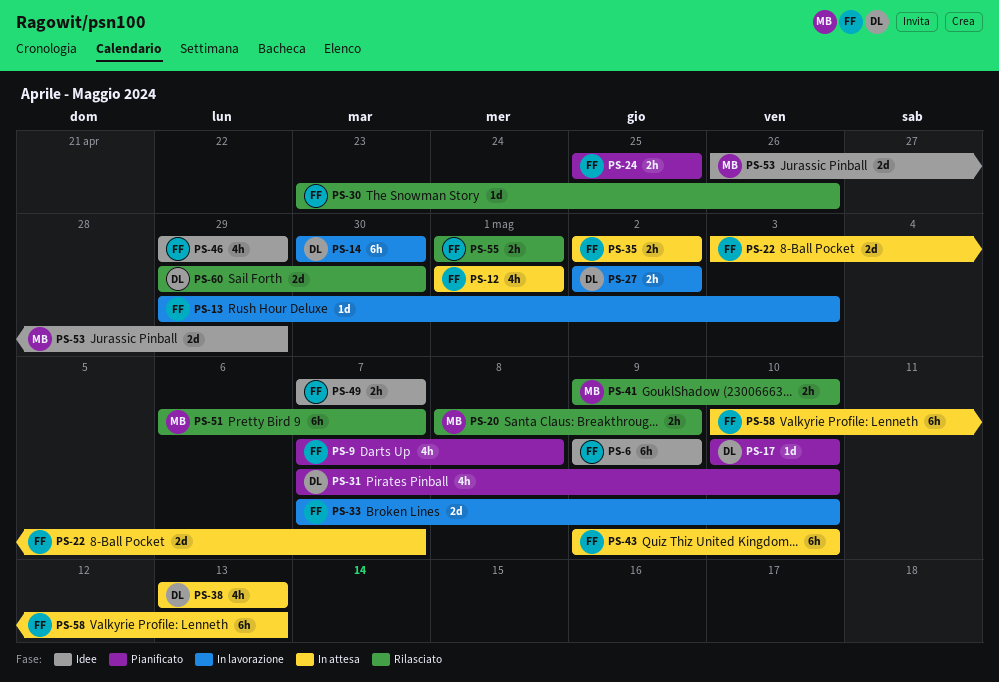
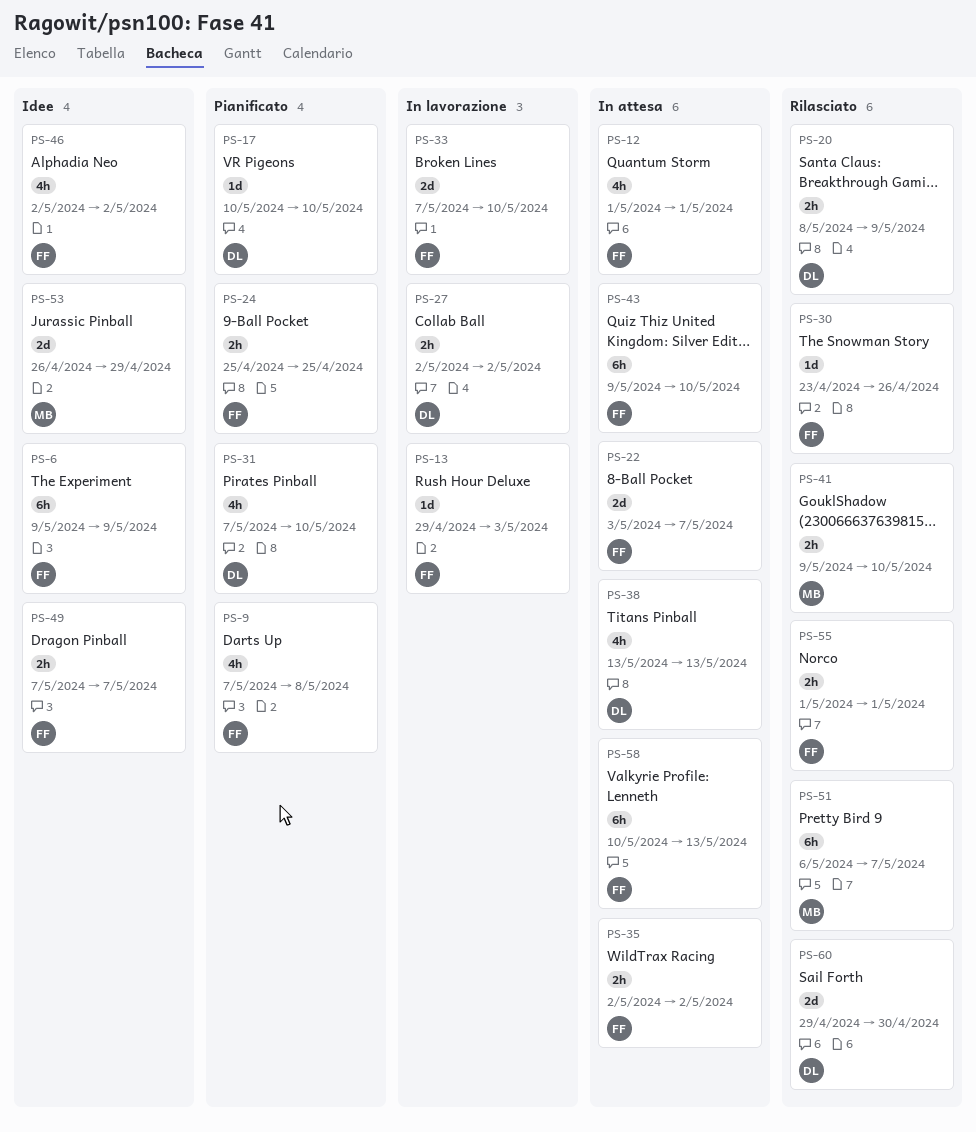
PS-14: present -> none
PS-20, owner: MB -> DL
PS-46, start: Apr 29 -> May 2
PS-46, due: Apr 29 -> May 2

